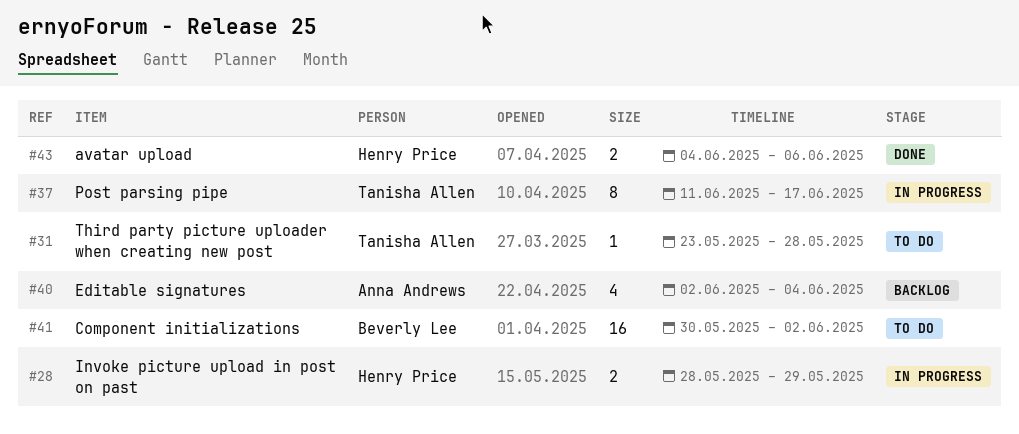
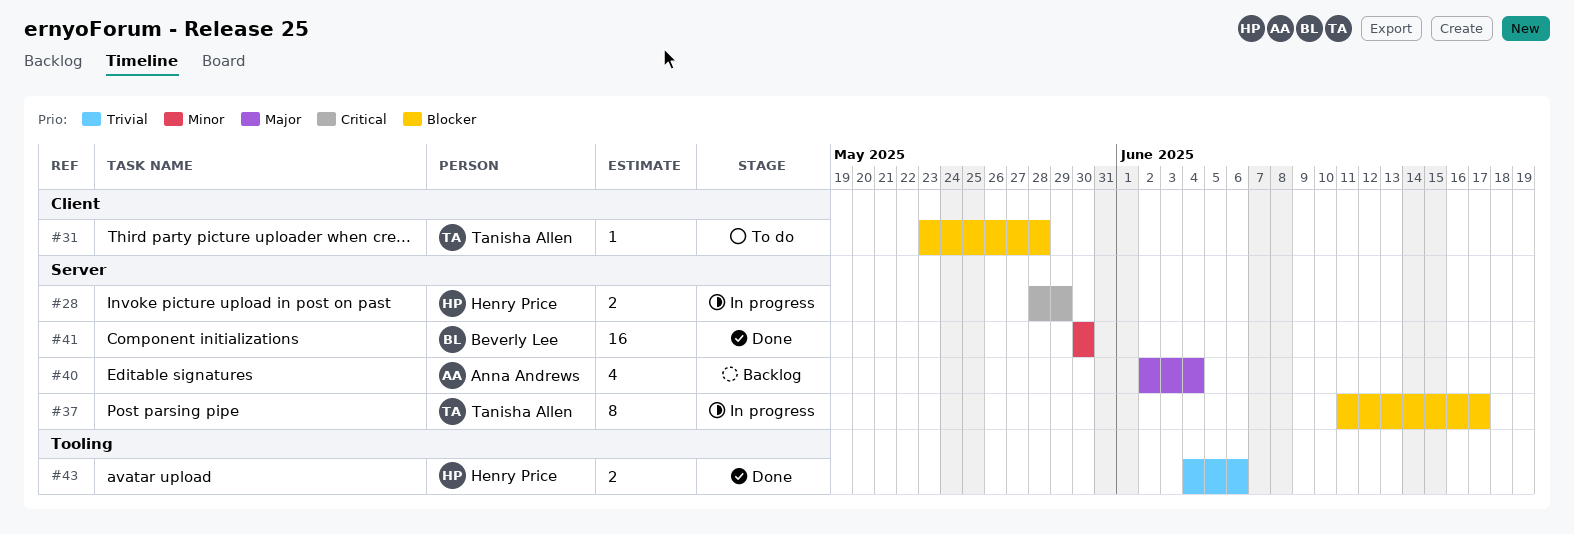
#41, status: To do -> Done
#41, due: Jun 2 -> May 30

